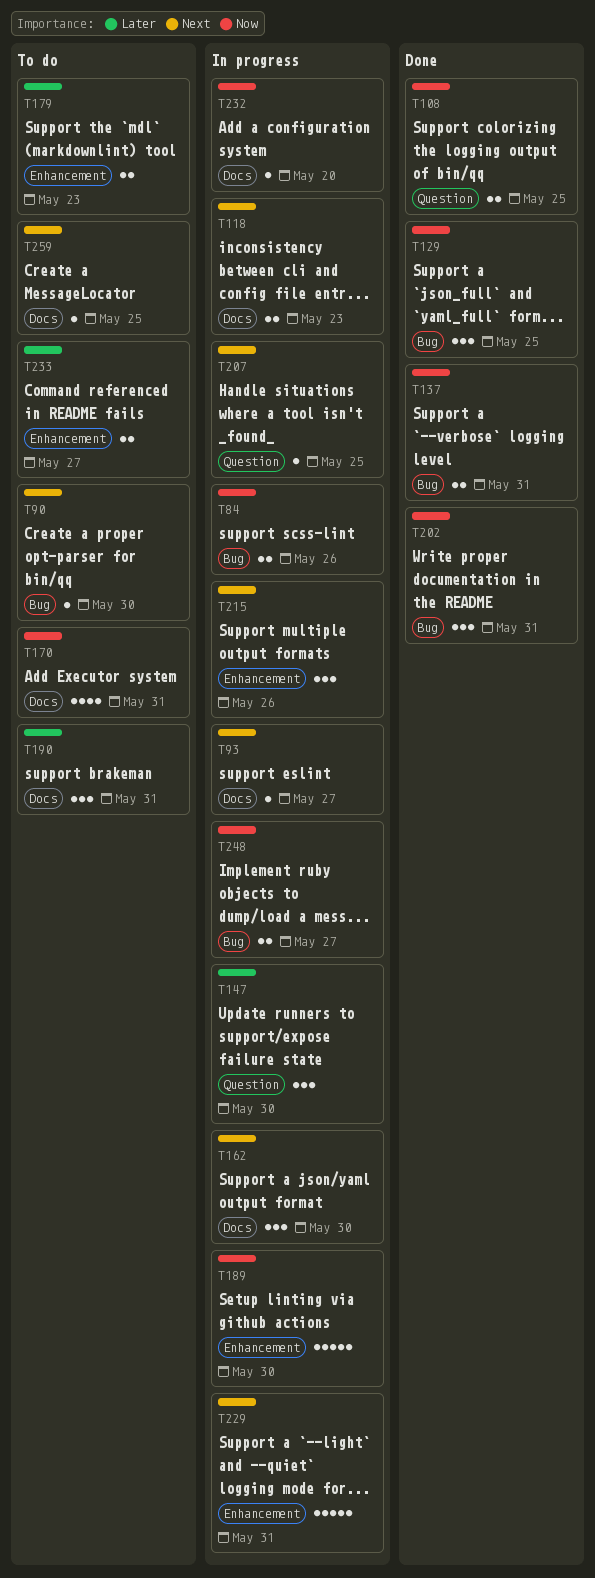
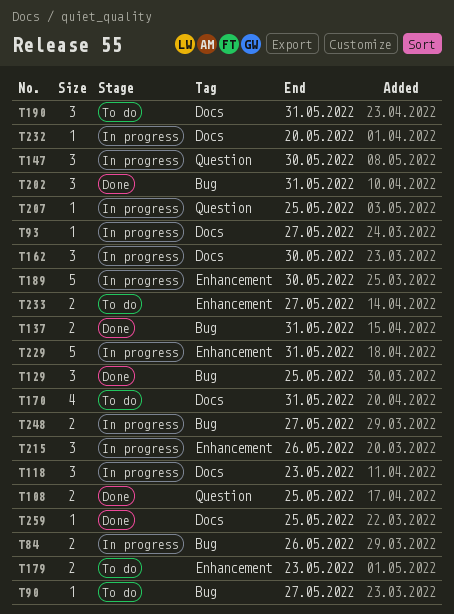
T90, due: May 30 -> May 27
T118, estimate: 2 -> 3
T259, status: To do -> Done

